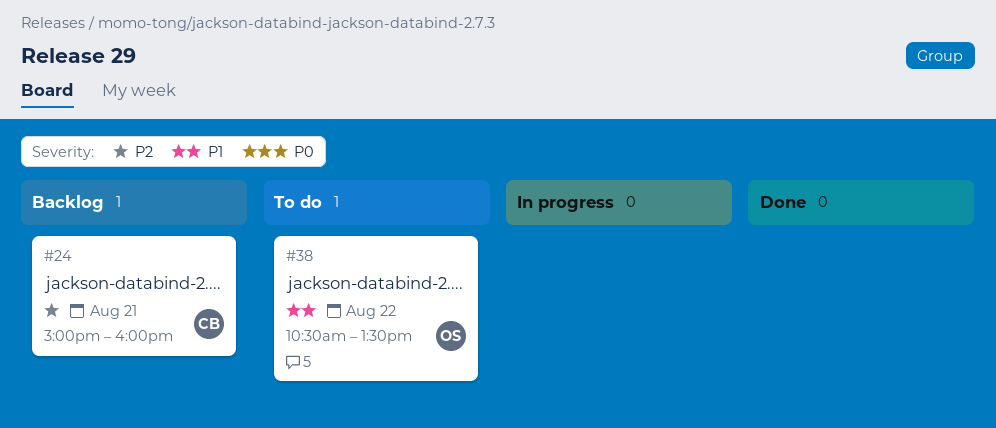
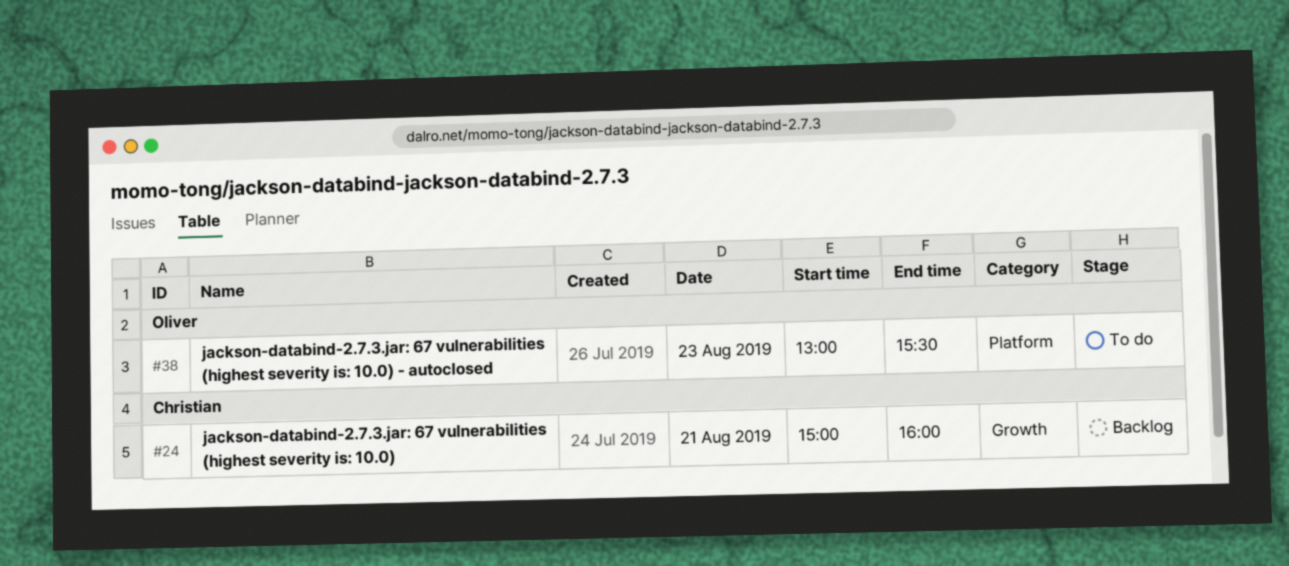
#38, day: Aug 22 -> Aug 23
#38, begins: 10:30 -> 13:00
#38, ends: 13:30 -> 15:30

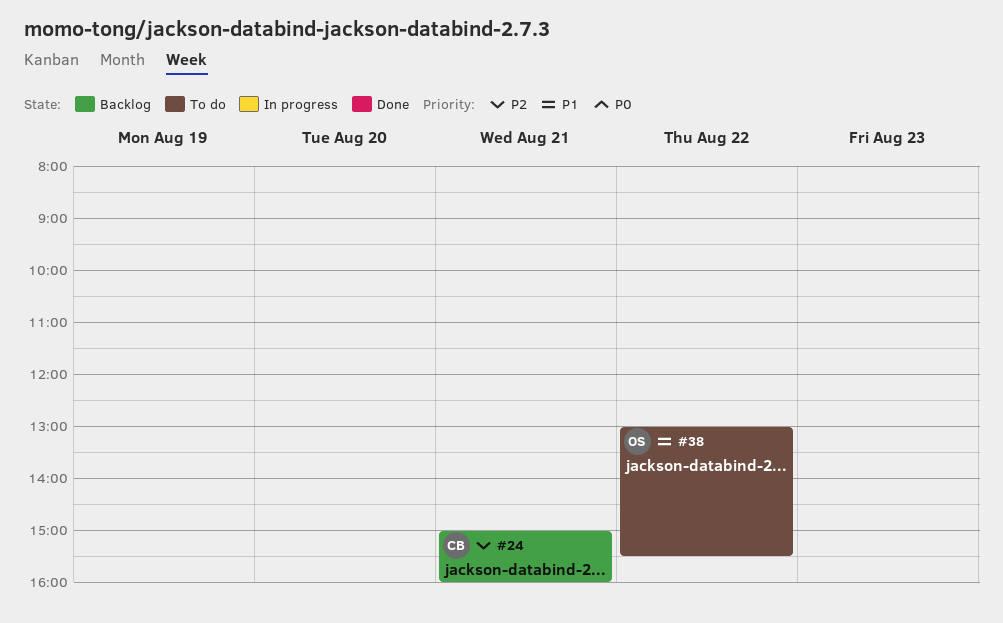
#38, day: Aug 23 -> Aug 22

